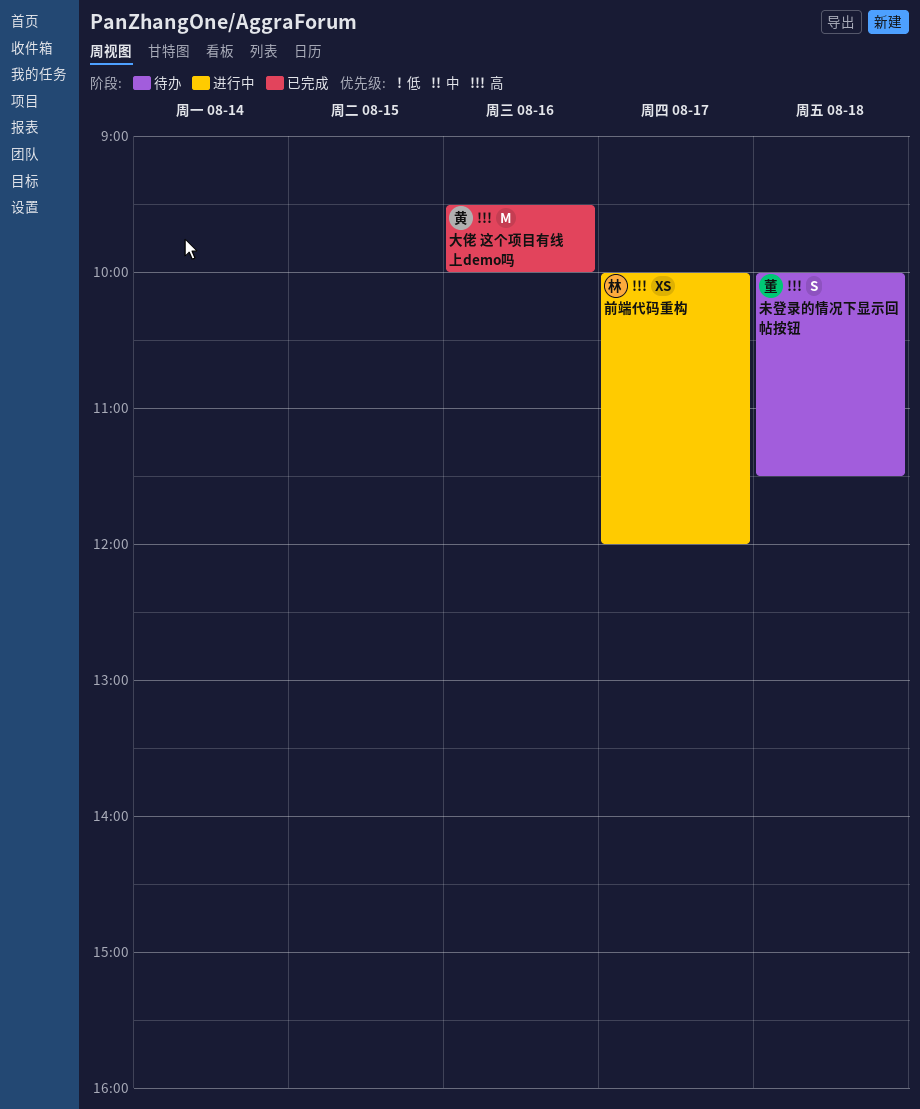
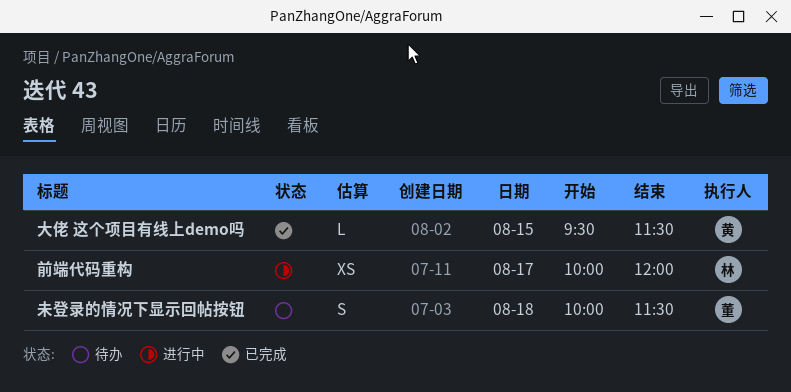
大佬 这个项目有线上demo吗, estimate: M -> L
大佬 这个项目有线上demo吗, day: Aug 16 -> Aug 15
大佬 这个项目有线上demo吗, ends: 10:00 -> 11:30

